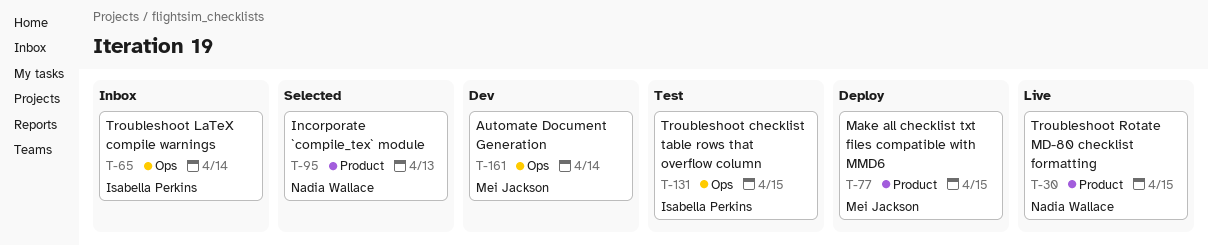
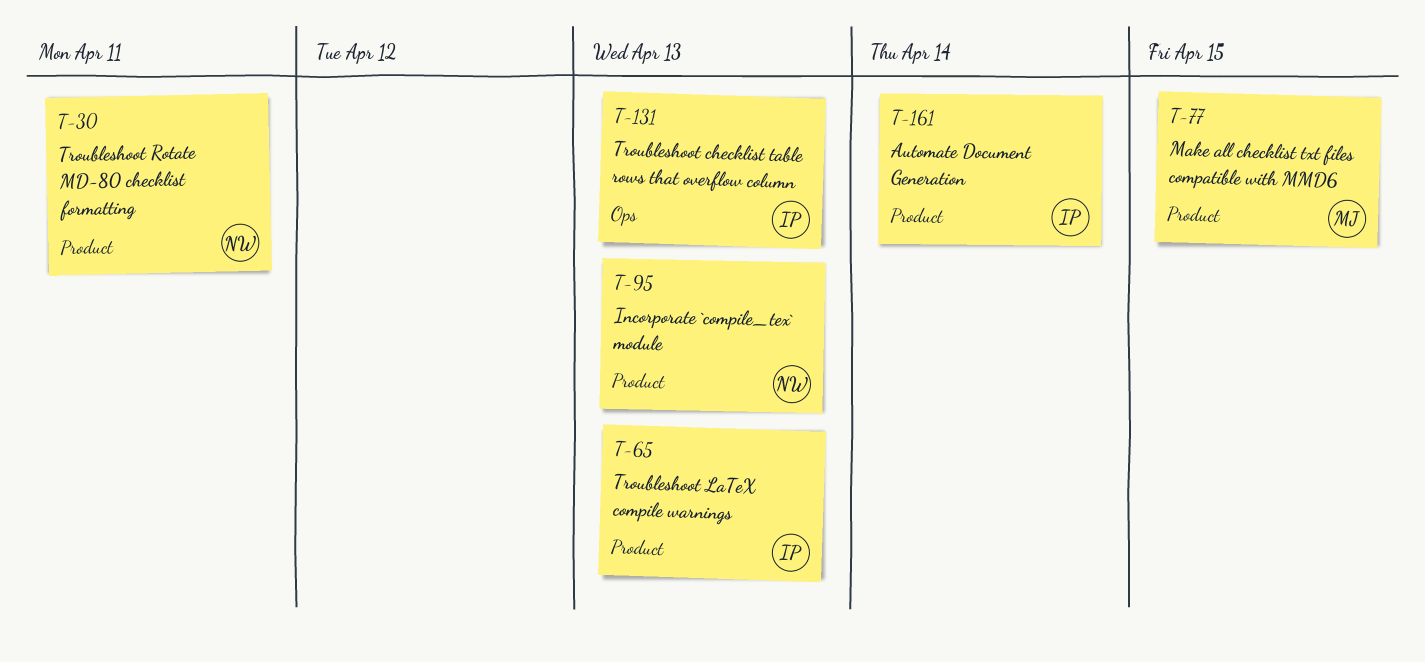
T-30, due: Apr 15 -> Apr 11
T-65, label: Ops -> Product
T-65, due: Apr 14 -> Apr 13
T-131, due: Apr 15 -> Apr 13
T-161, owner: Mei Jackson -> Isabella Perkins
T-161, label: Ops -> Product

